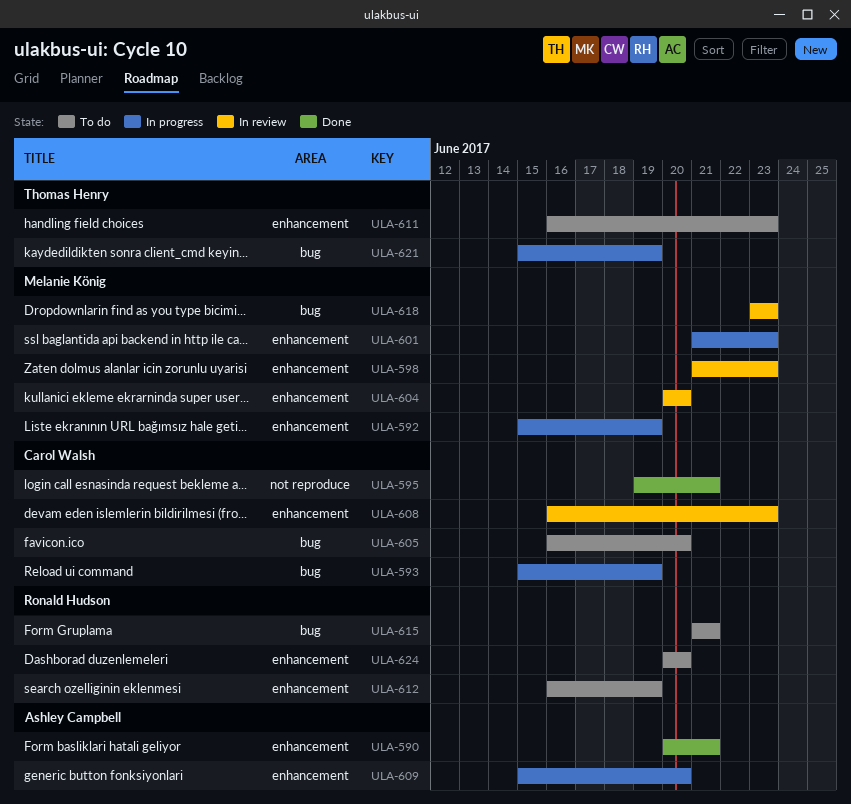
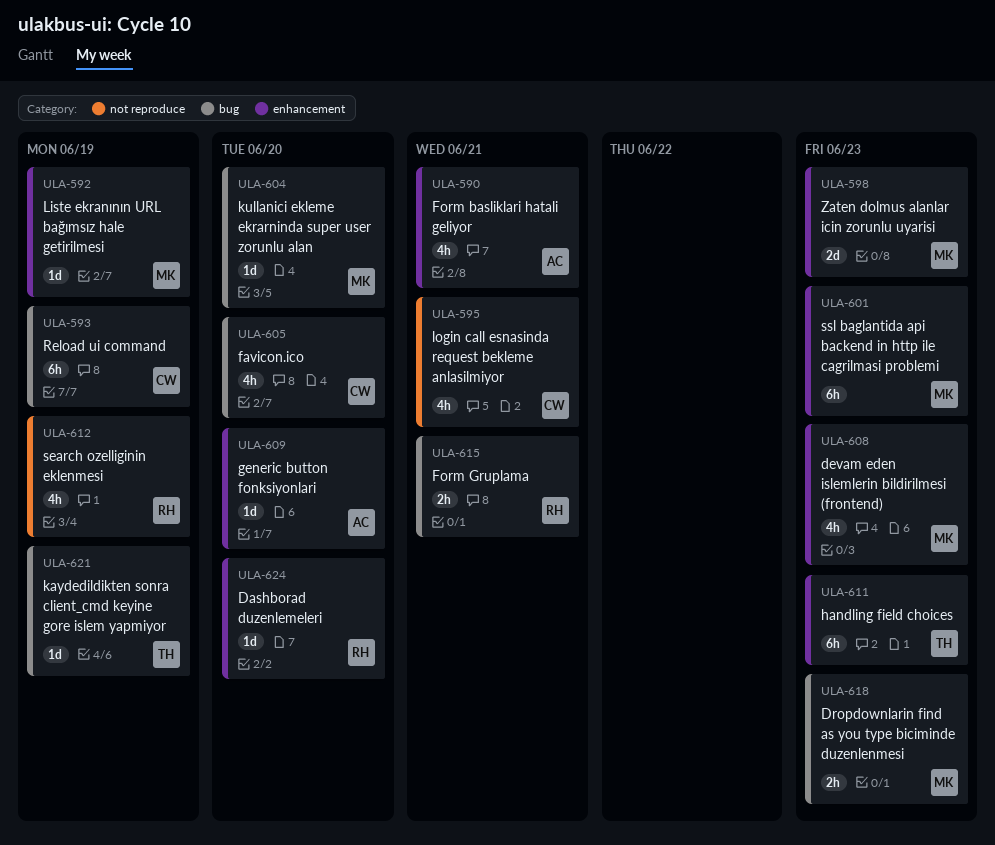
ULA-604, label: enhancement -> bug
ULA-608, owner: Carol Walsh -> Melanie König
ULA-612, label: enhancement -> not reproduce

